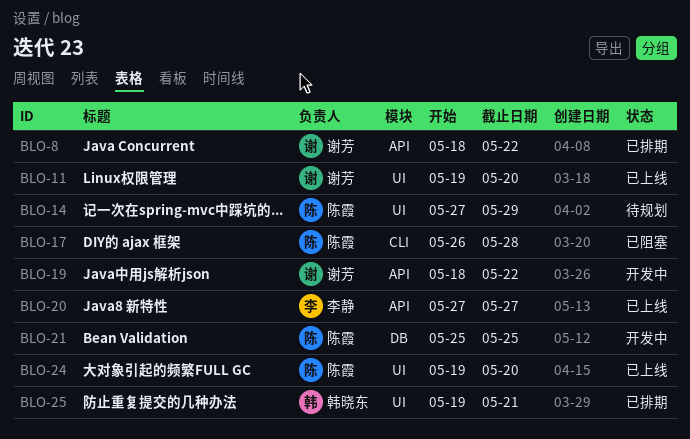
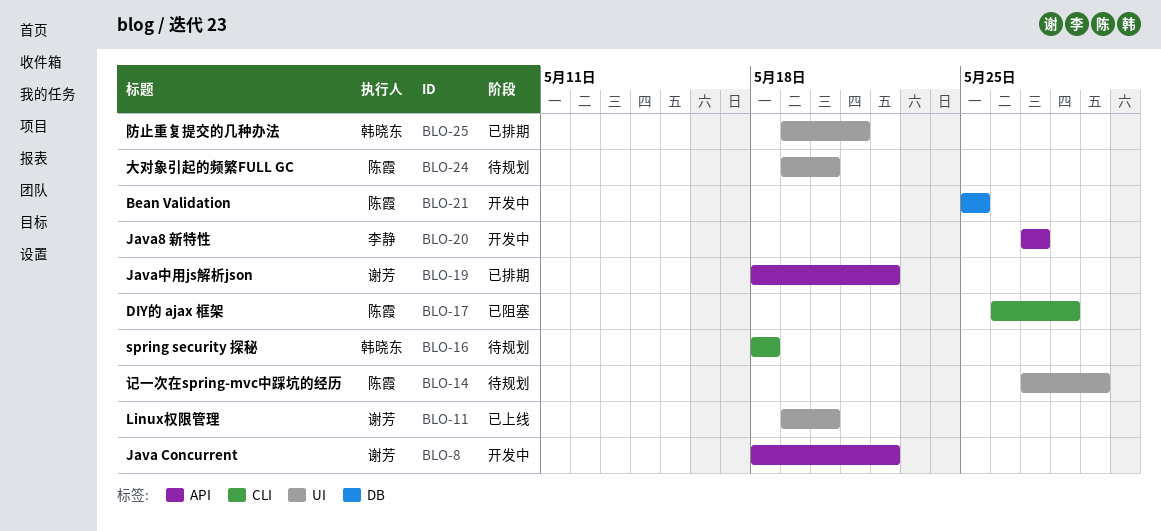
BLO-8, status: 已排期 -> 开发中
BLO-16: none -> present
BLO-19, status: 开发中 -> 已排期
BLO-20, status: 已上线 -> 开发中
BLO-24, status: 已上线 -> 待规划

